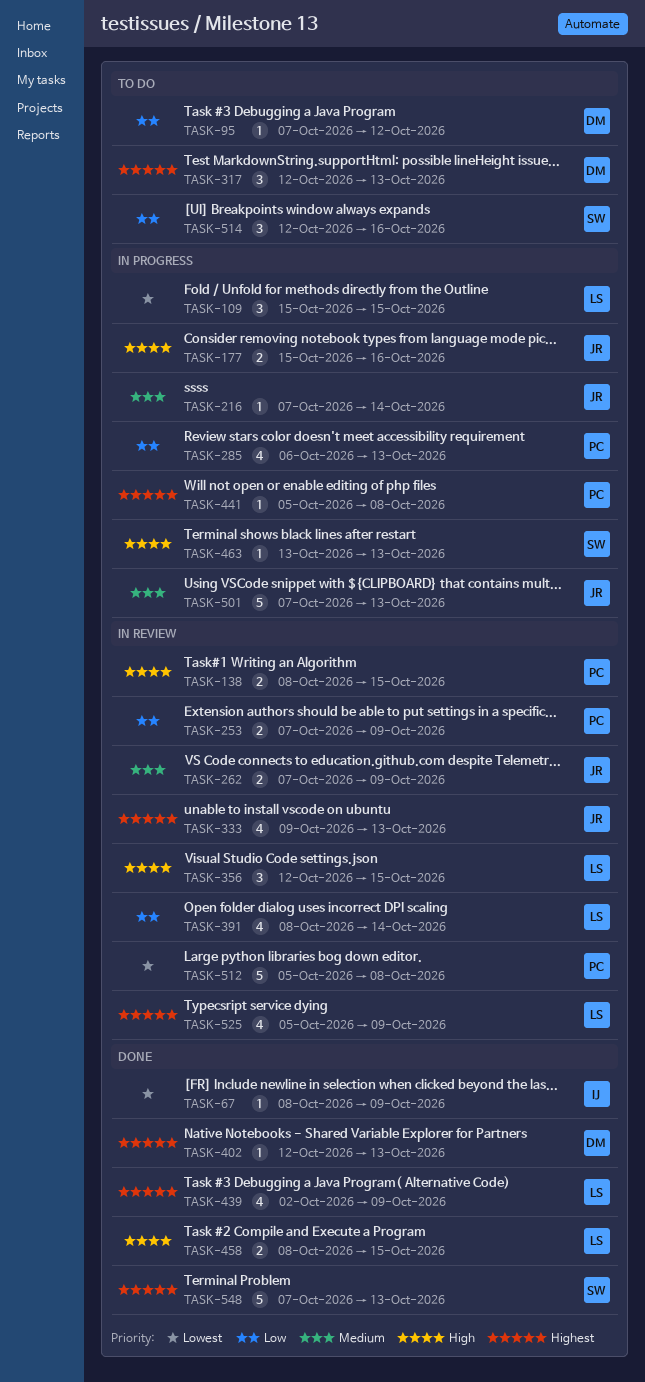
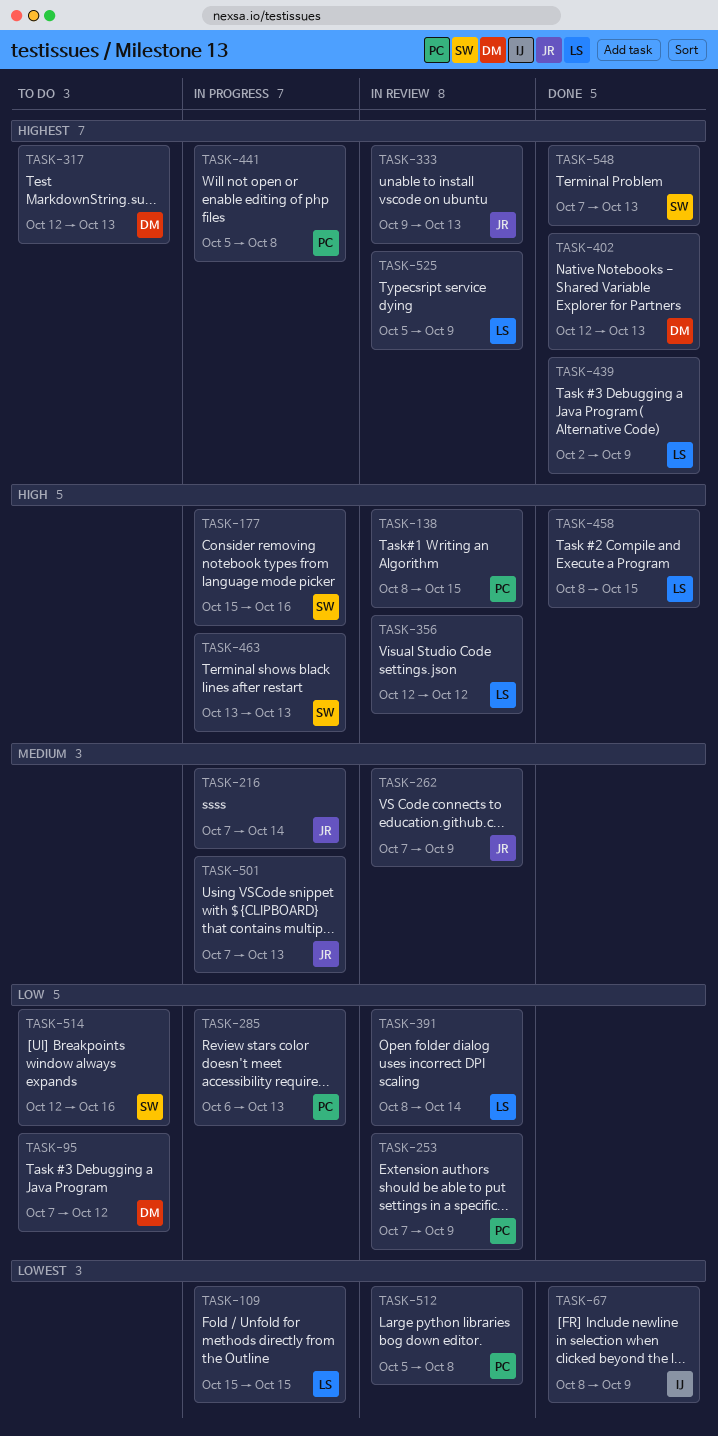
TASK-177, owner: JR -> SW
TASK-356, due: Oct 15 -> Oct 12

